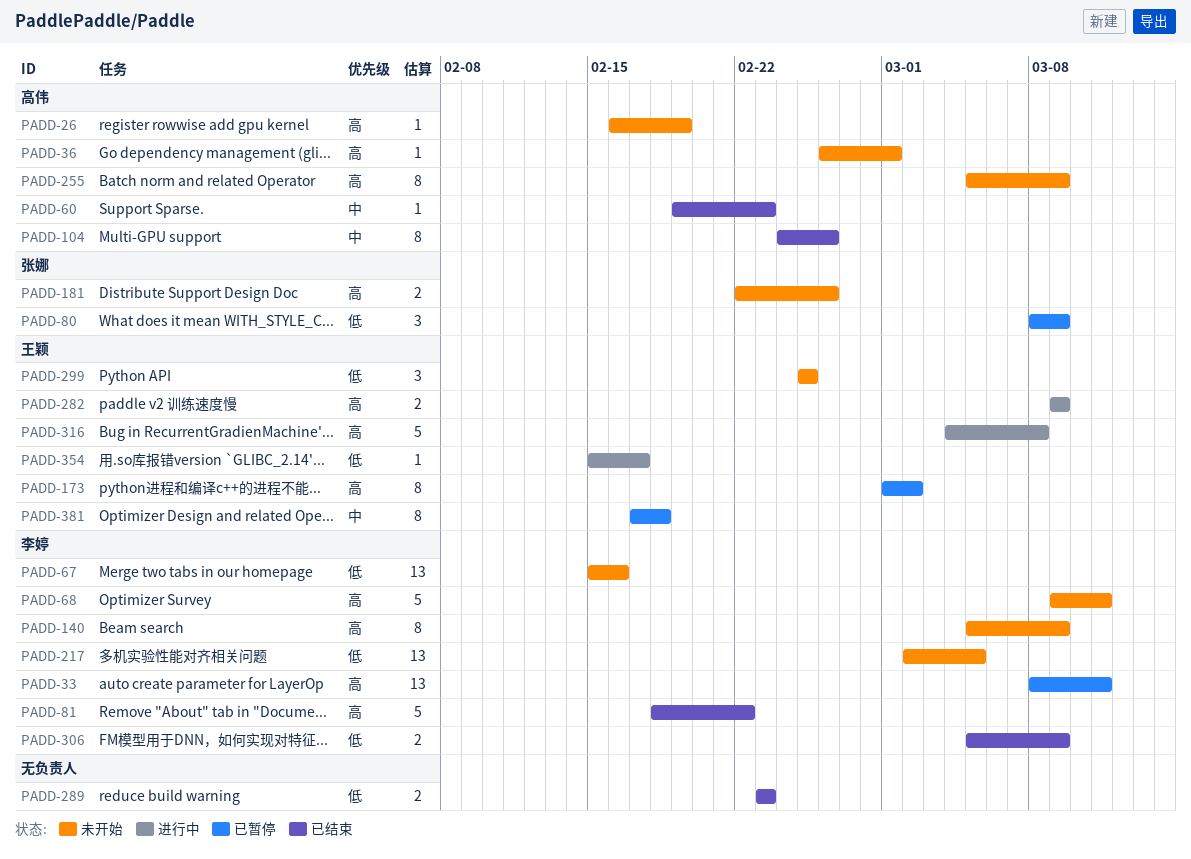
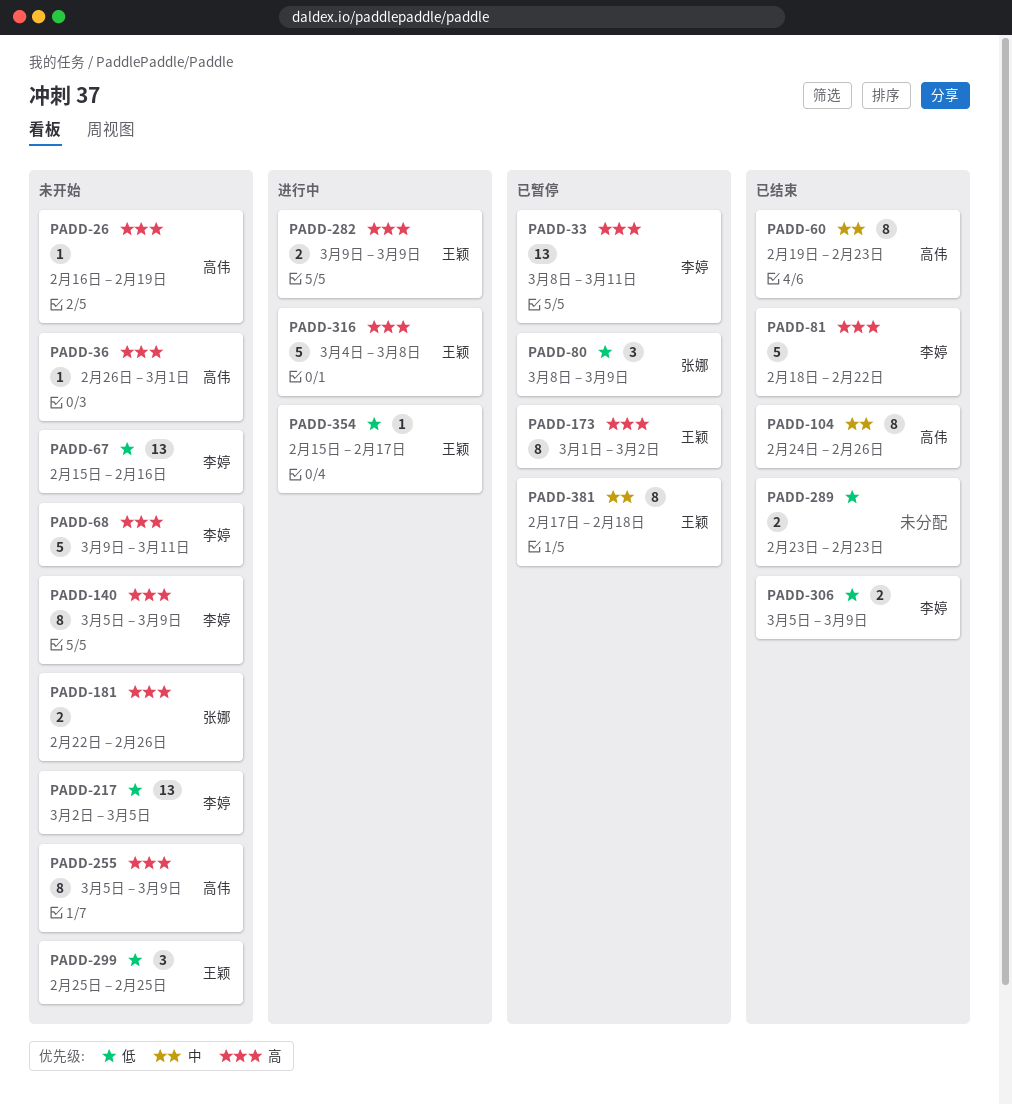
PADD-60, estimate: 1 -> 8

